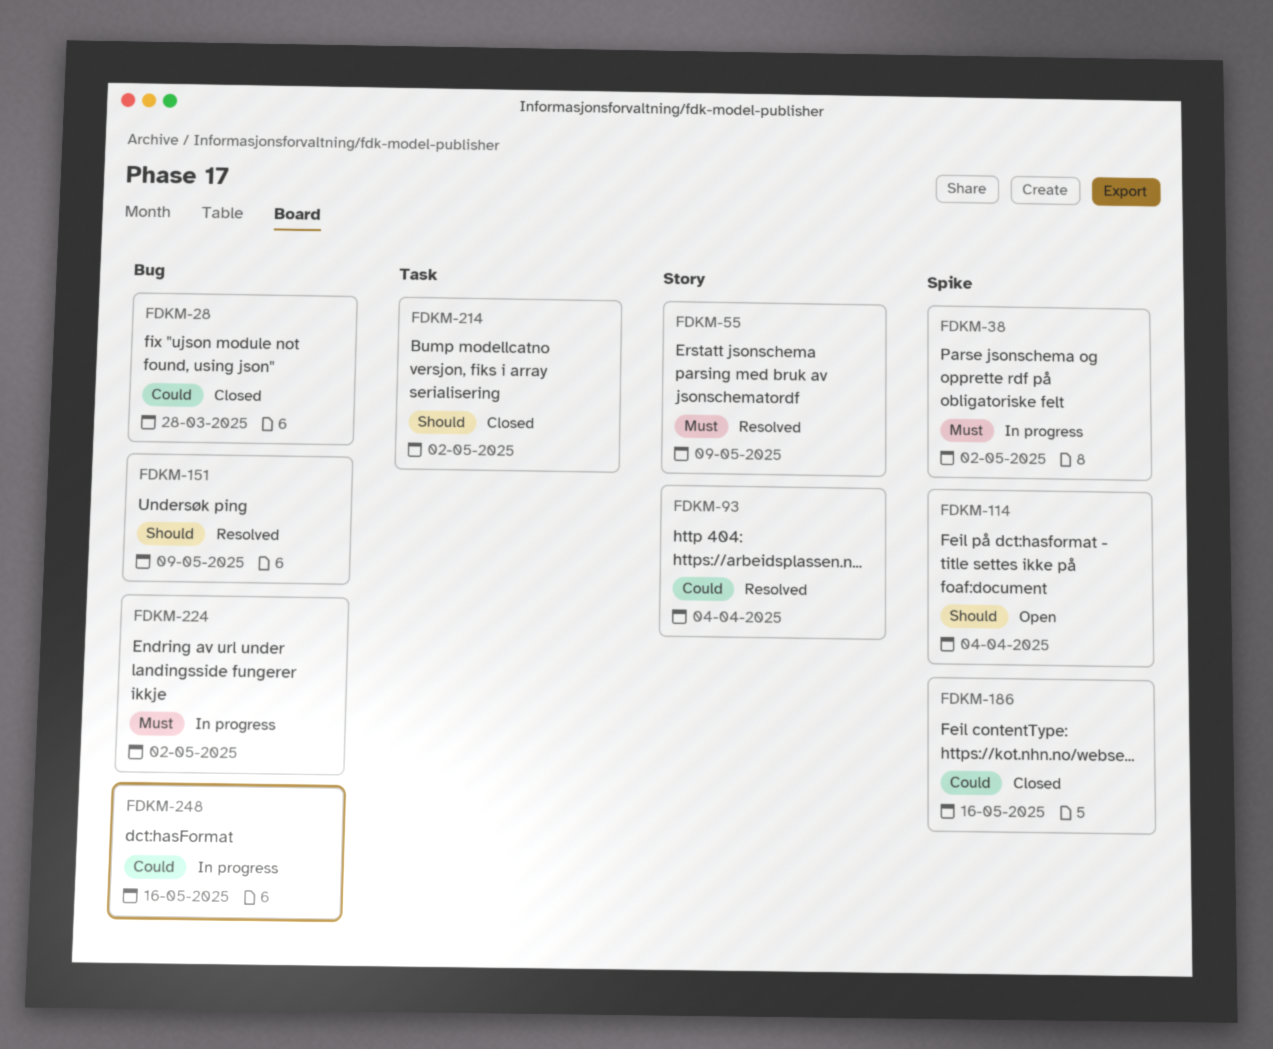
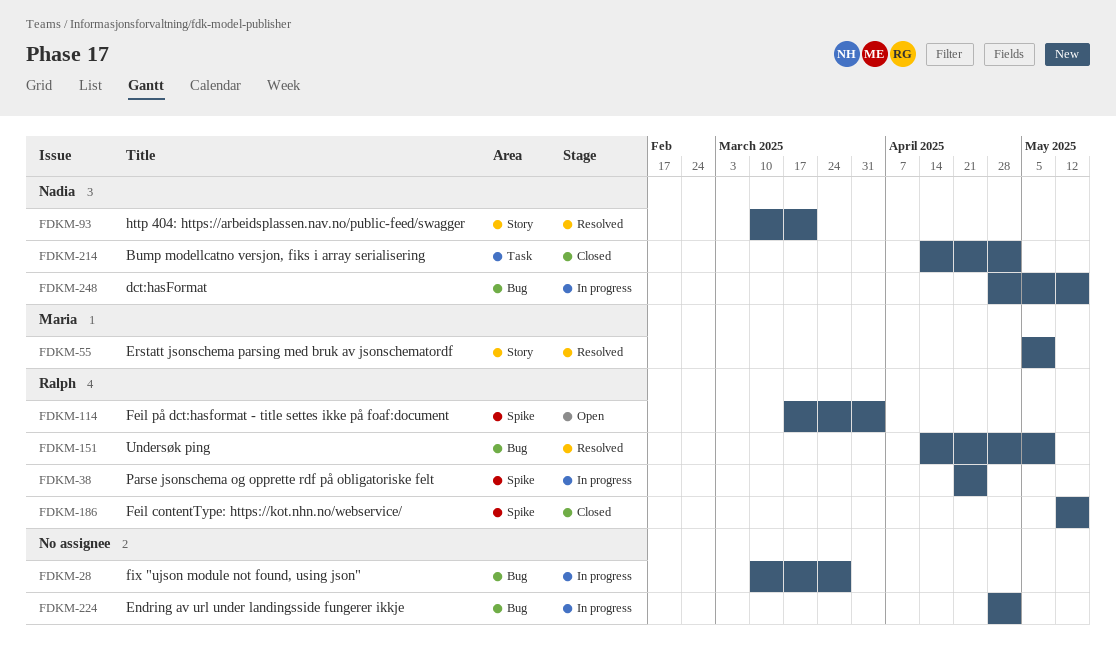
FDKM-28, status: Closed -> In progress
FDKM-38, due: May 2 -> Apr 25
FDKM-93, due: Apr 4 -> Mar 21

